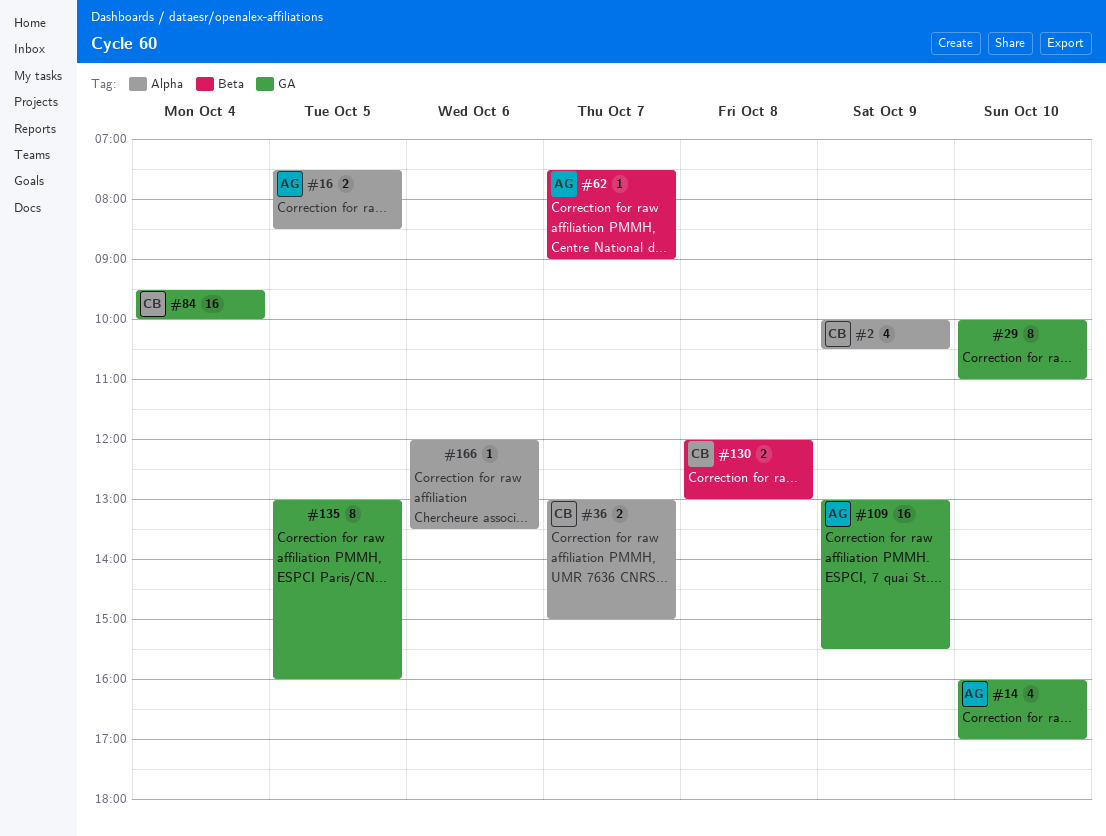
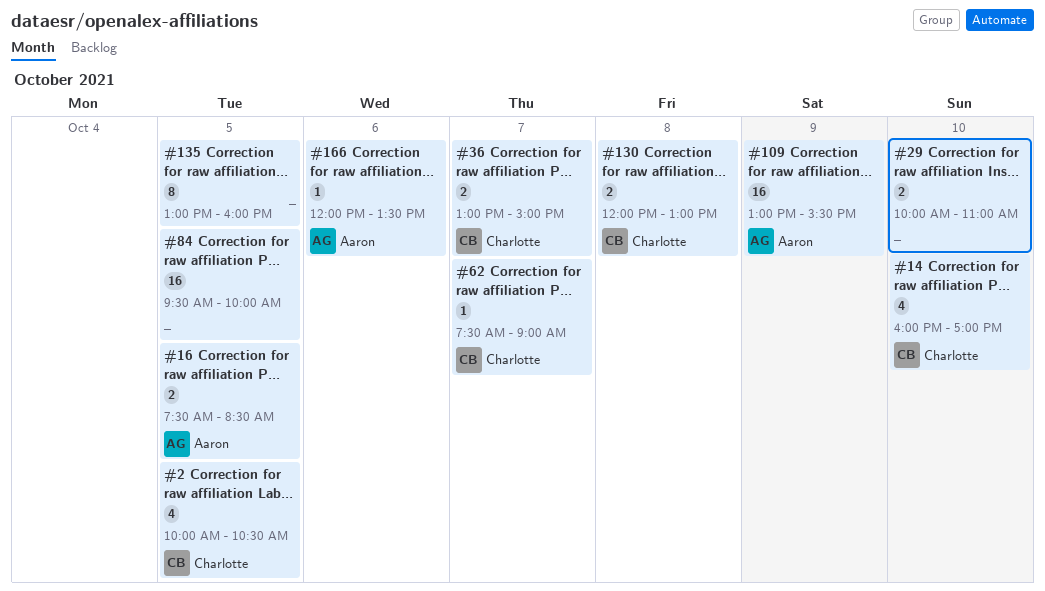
#2, day: Oct 9 -> Oct 5
#14, owner: Aaron -> Charlotte
#29, estimate: 8 -> 2
#62, owner: Aaron -> Charlotte
#84, owner: Charlotte -> none
#84, day: Oct 4 -> Oct 5
#166, owner: none -> Aaron

